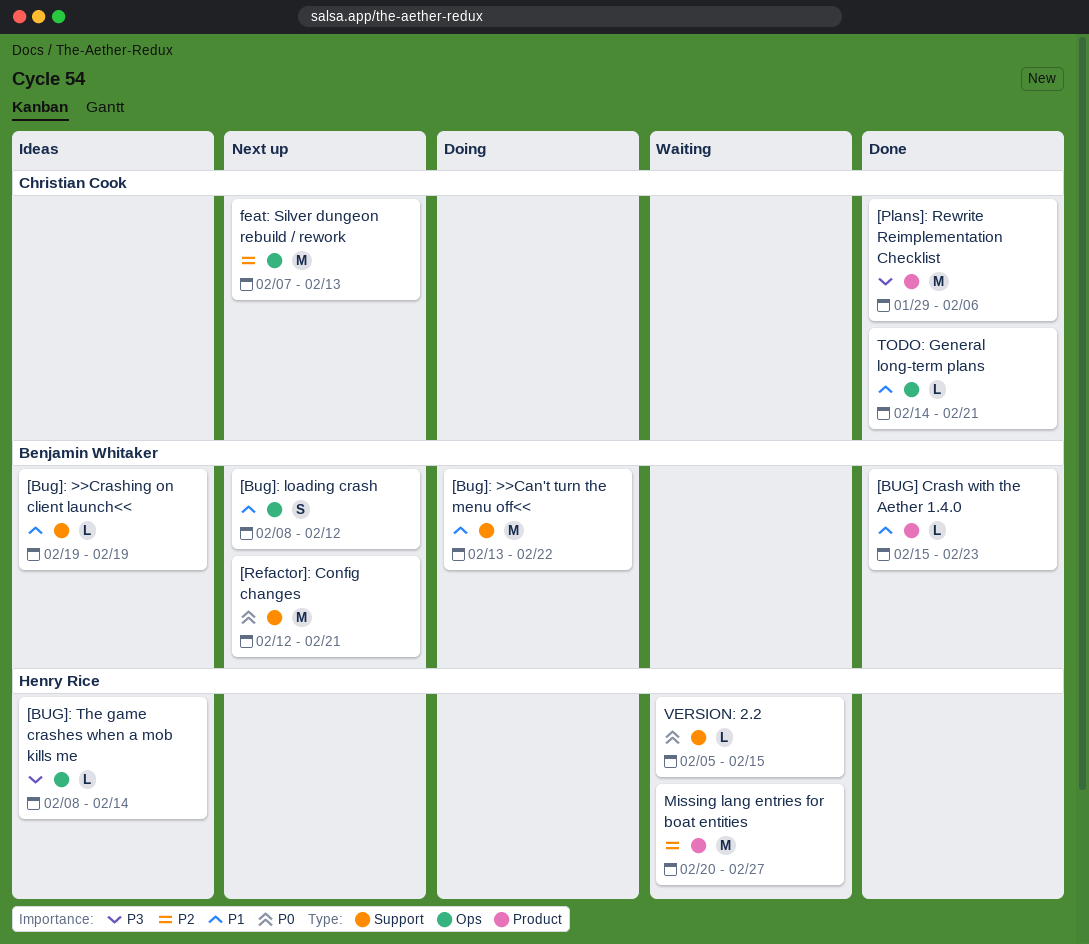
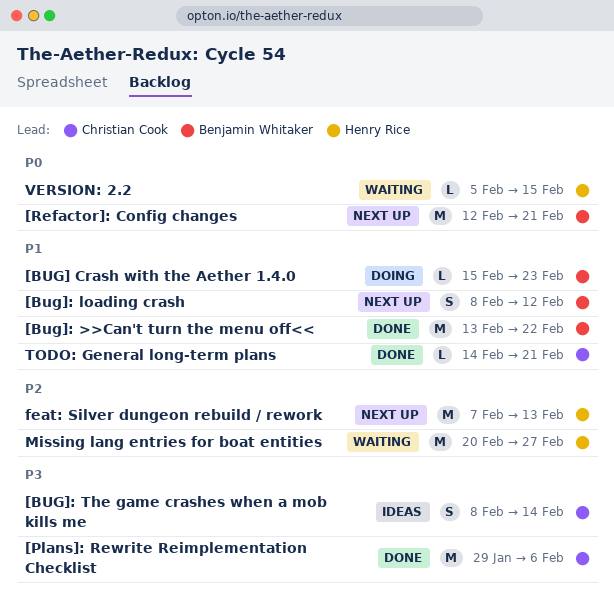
[BUG] Crash with the Aether 1.4.0, status: Done -> Doing
[Bug]: >>Can't turn the menu off<<, status: Doing -> Done
[Bug]: >>Crashing on client launch<<: present -> none
[BUG]: The game crashes when a mob kills me, owner: Henry Rice -> Christian Cook
[BUG]: The game crashes when a mob kills me, estimate: L -> S
feat: Silver dungeon rebuild / rework, owner: Christian Cook -> Henry Rice

